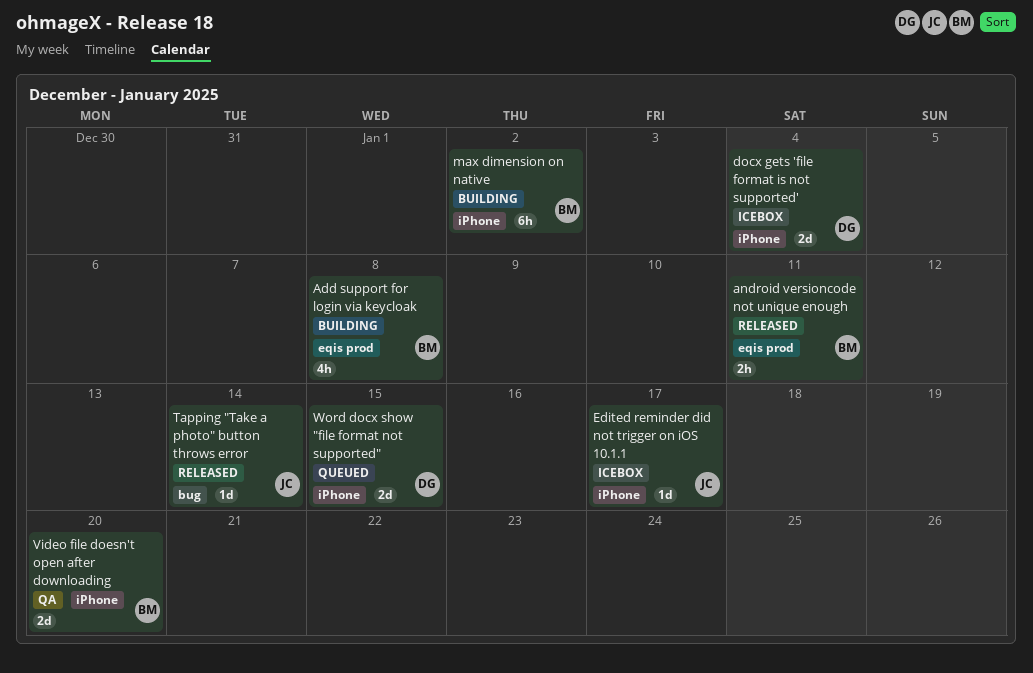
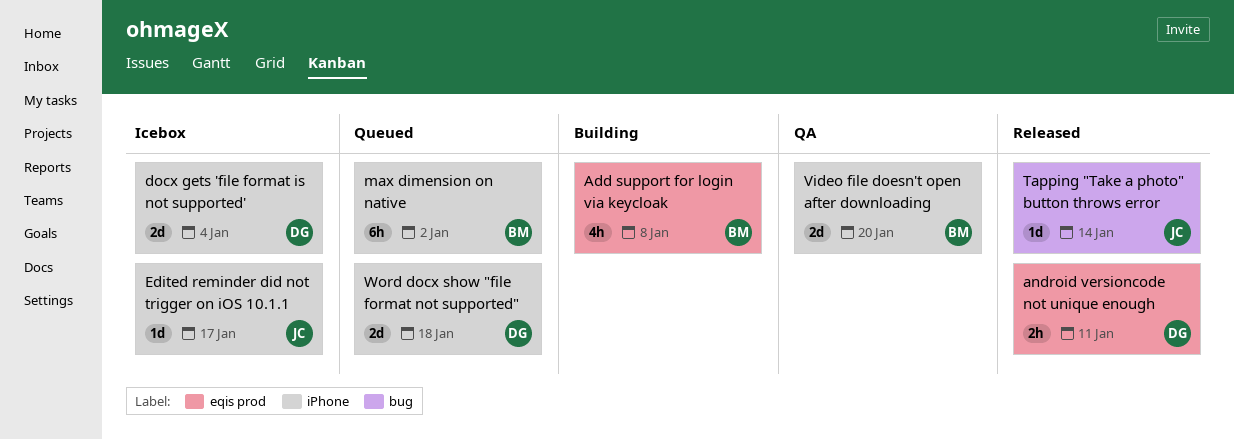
android versioncode not unique enough, owner: BM -> DG
max dimension on native, status: Building -> Queued
Word docx show "file format not supported", due: Jan 15 -> Jan 18

